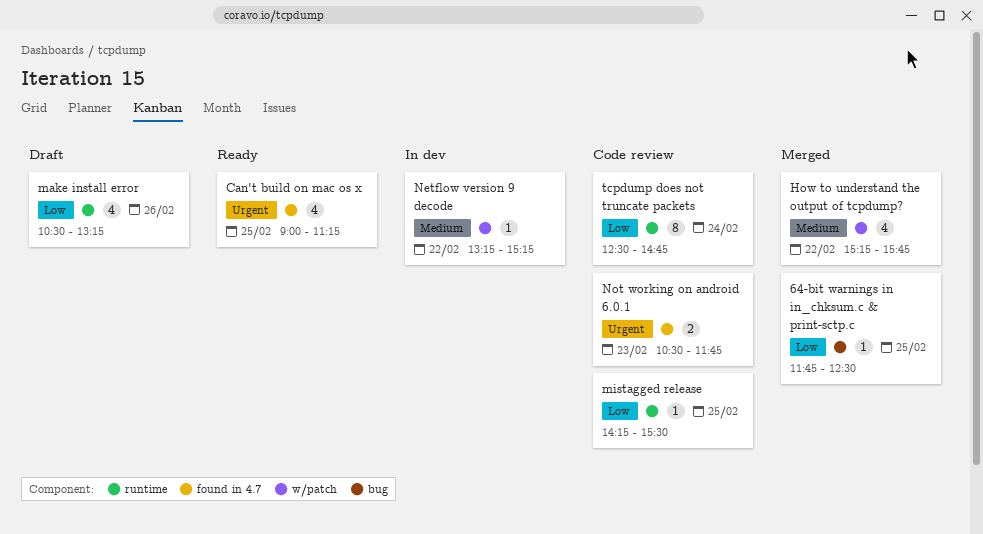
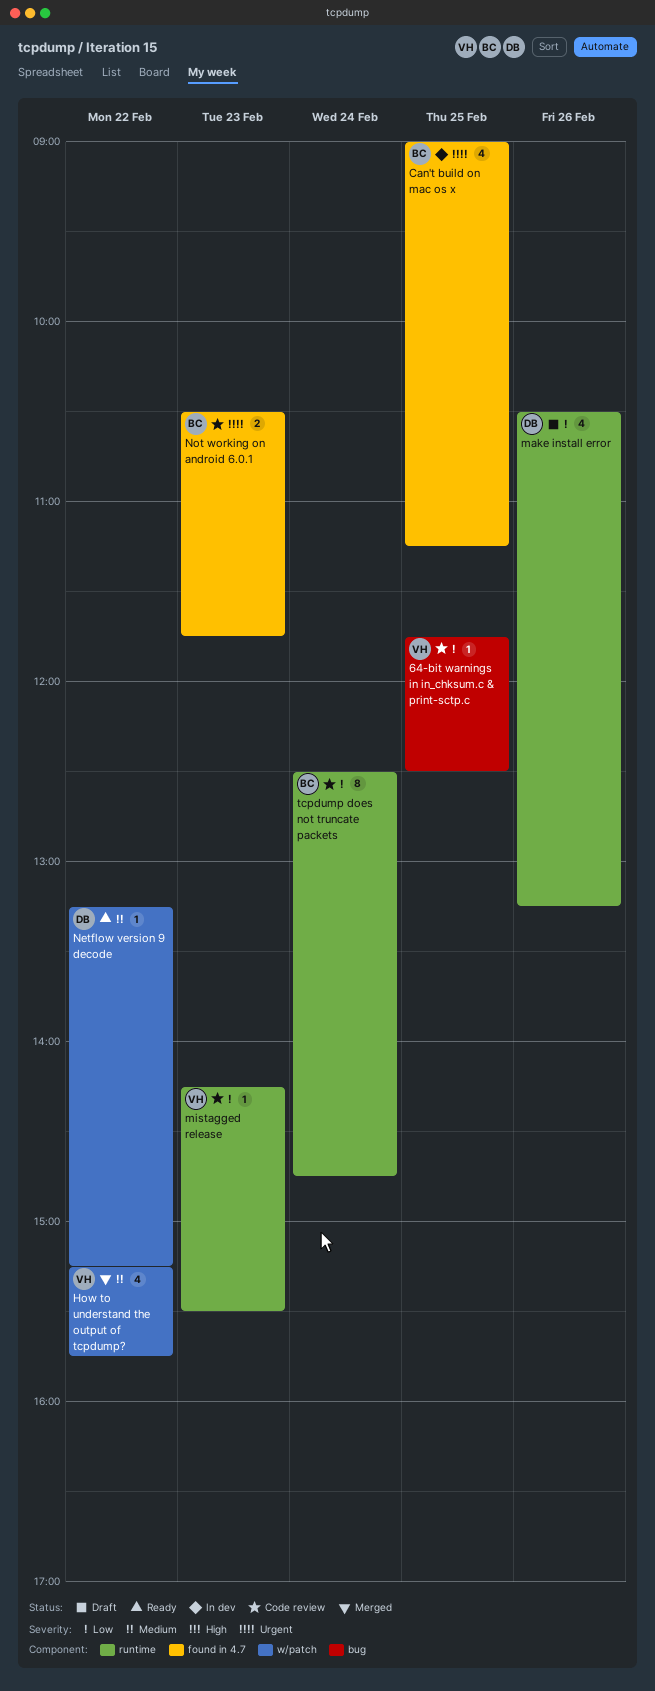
64-bit warnings in in_chksum.c & print-sctp.c, status: Merged -> Code review
Can't build on mac os x, status: Ready -> In dev
mistagged release, day: Feb 25 -> Feb 23
Netflow version 9 decode, status: In dev -> Ready

